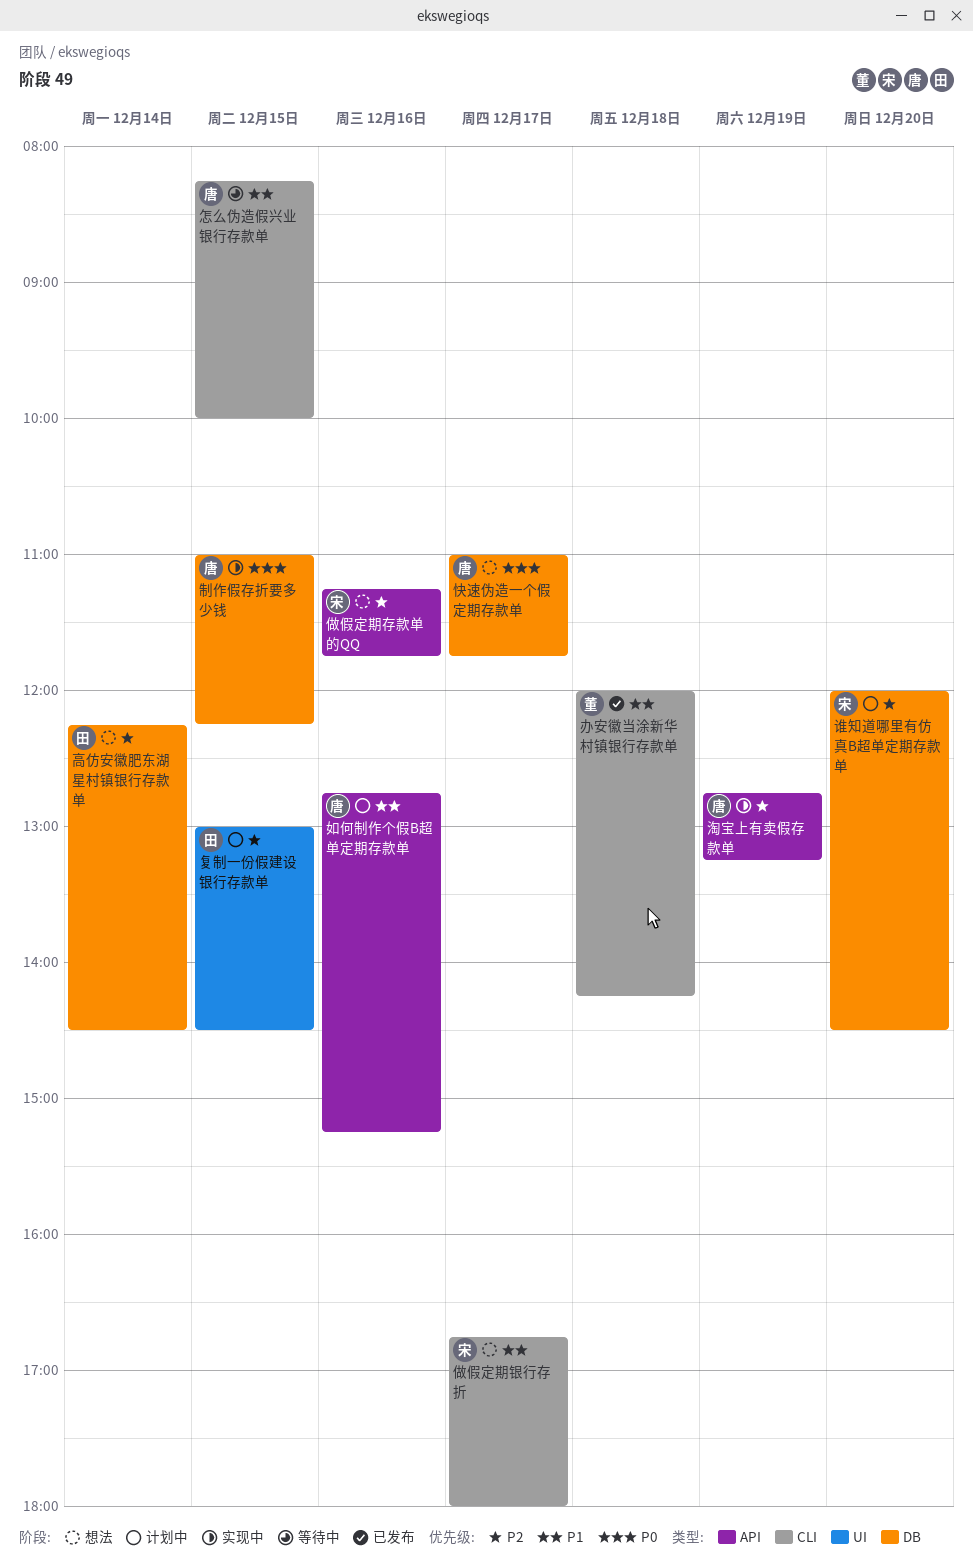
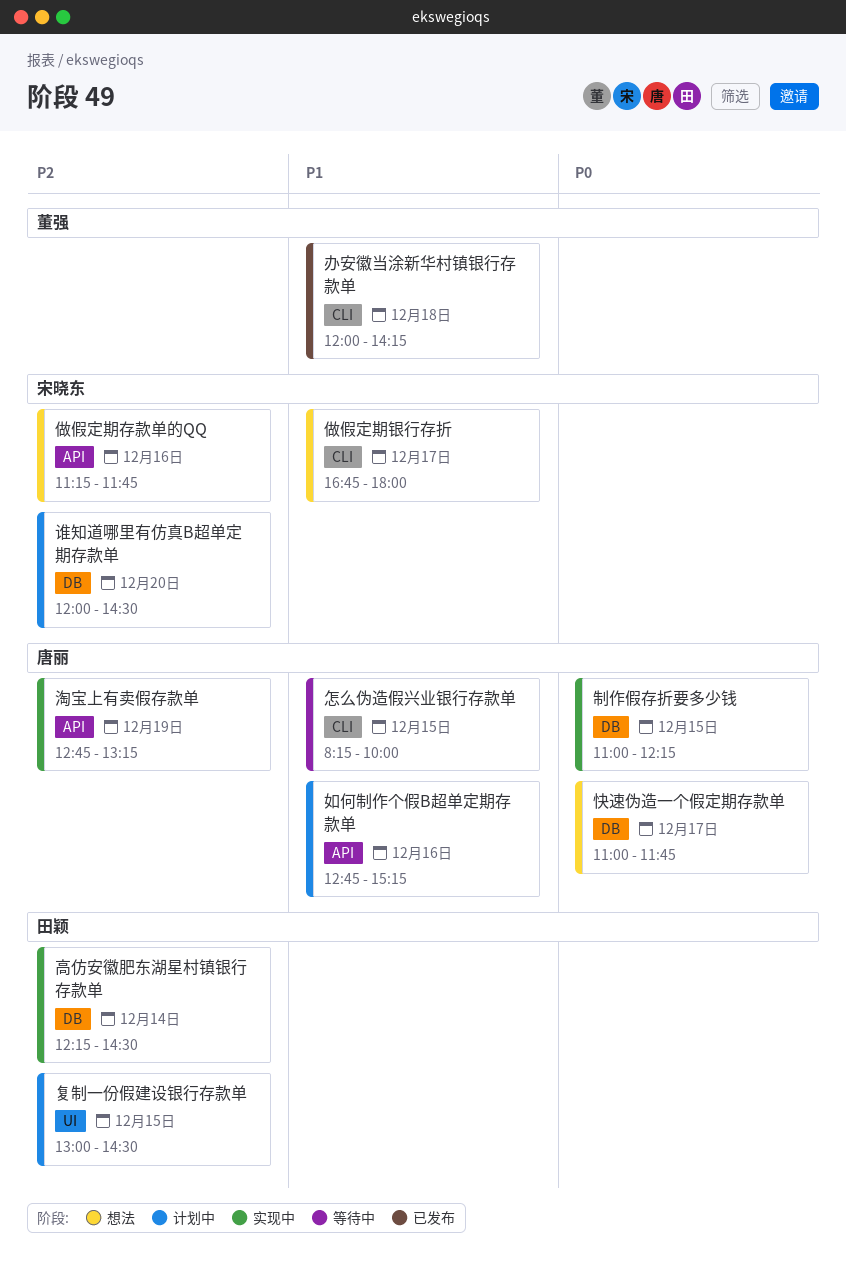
高仿安徽肥东湖星村镇银行存款单, status: 想法 -> 实现中

